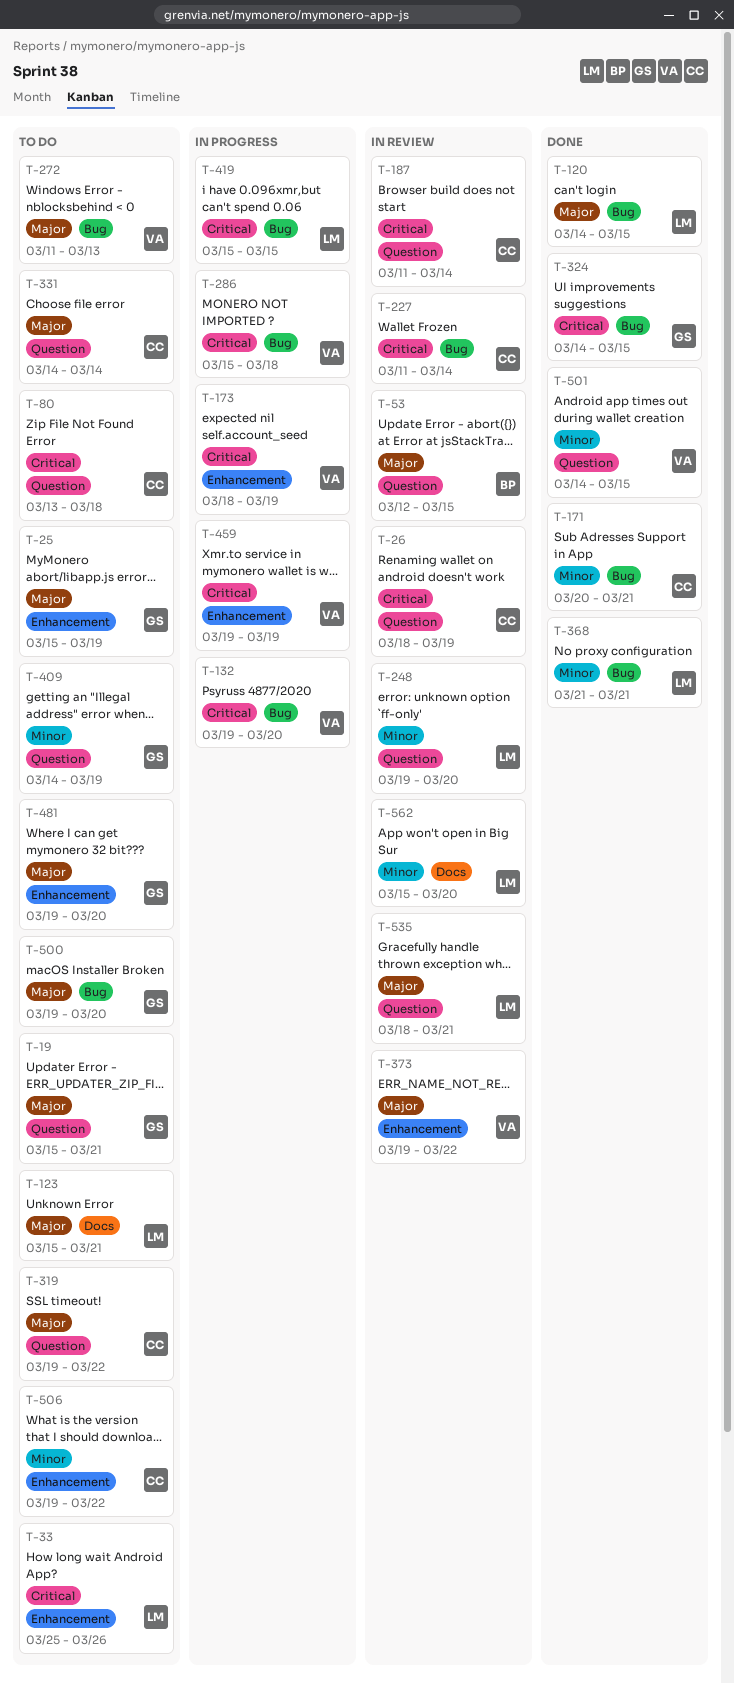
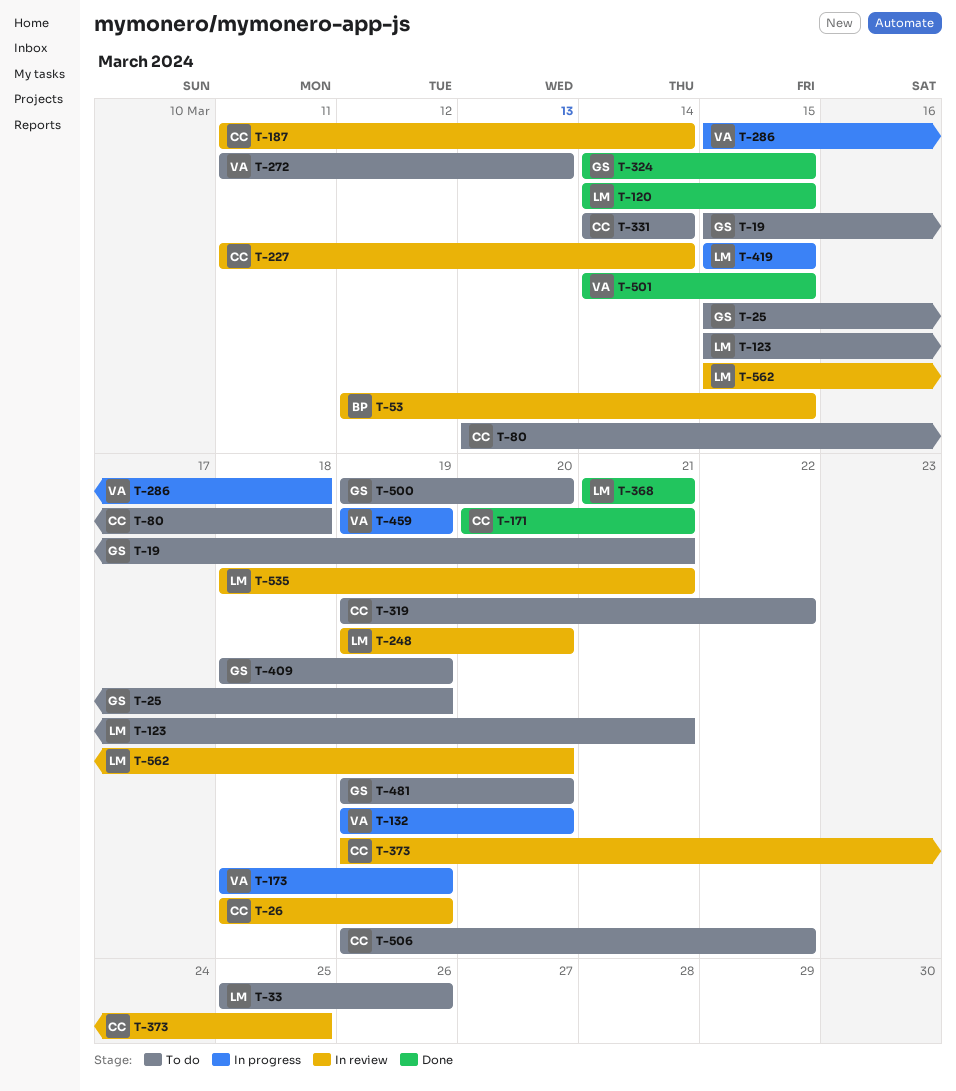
T-373, owner: VA -> CC
T-373, due: Mar 22 -> Mar 25
T-409, start: Mar 14 -> Mar 18

